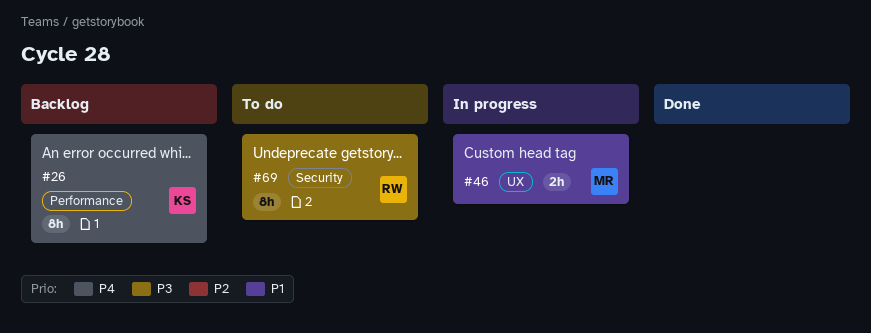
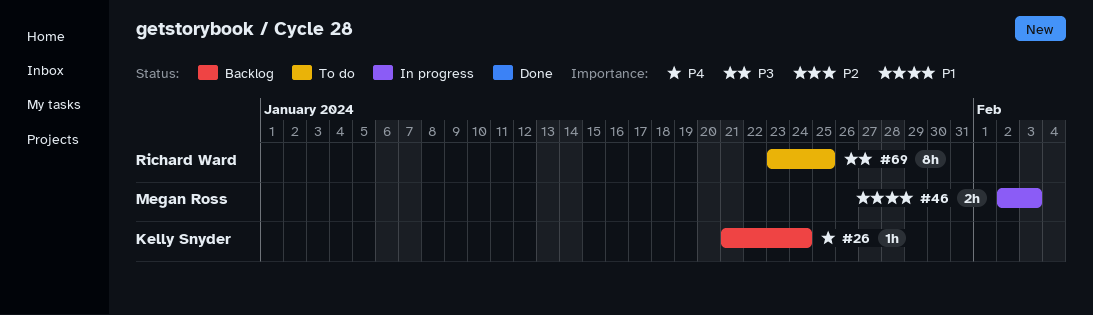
#26, estimate: 8h -> 1h

